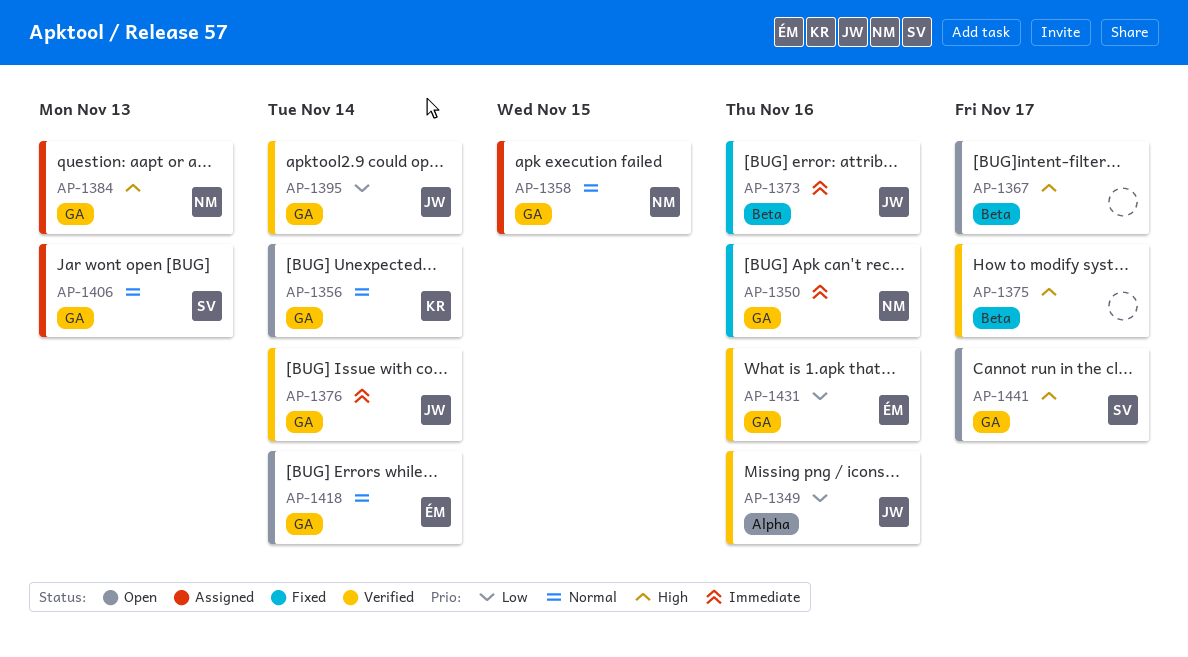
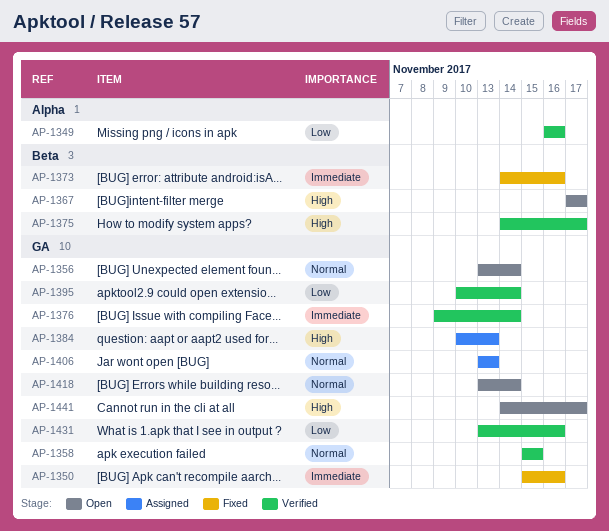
AP-1358, status: Assigned -> Verified

